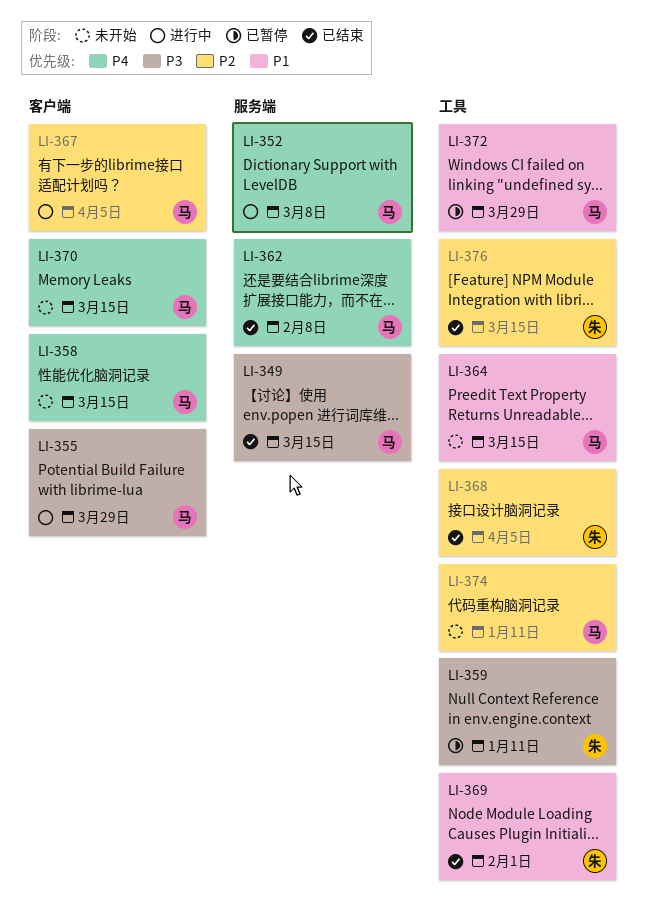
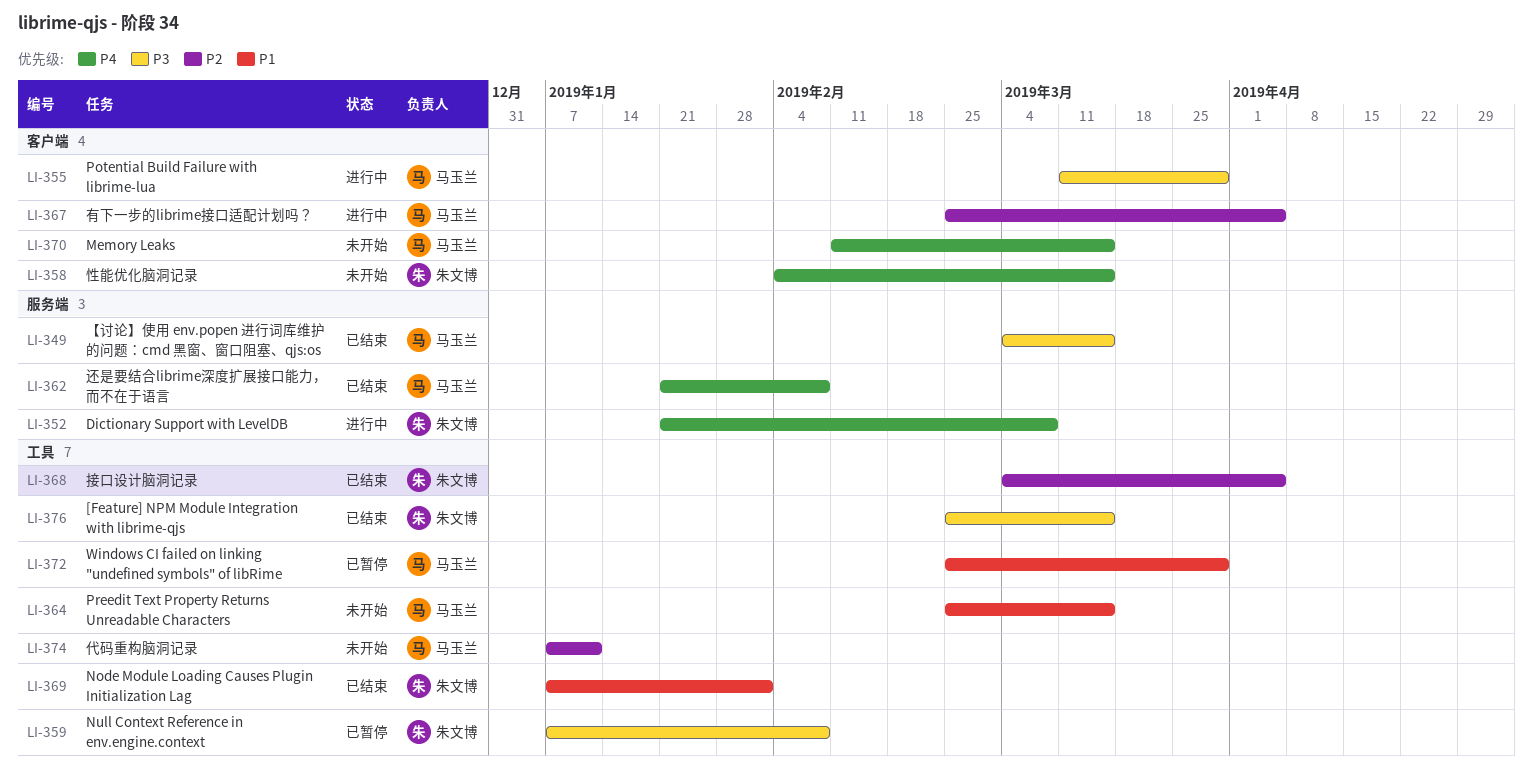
LI-352, owner: 马玉兰 -> 朱文博
LI-358, owner: 马玉兰 -> 朱文博
LI-359, due: Jan 11 -> Feb 8
LI-376, priority: P2 -> P3

